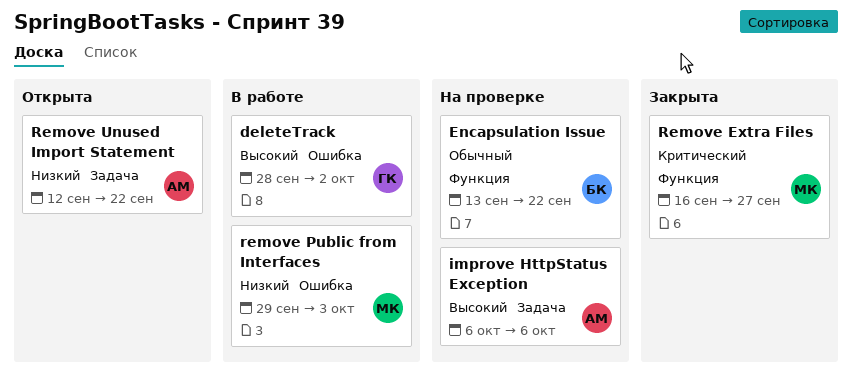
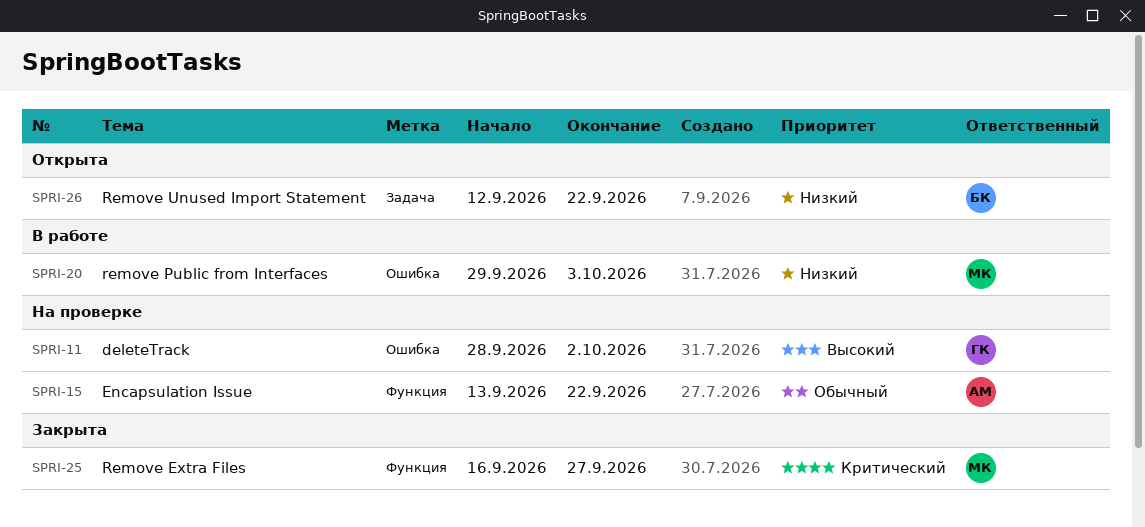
deleteTrack, status: В работе -> На проверке
Encapsulation Issue, owner: БК -> АМ
improve HttpStatus Exception: present -> none
Remove Unused Import Statement, owner: АМ -> БК

